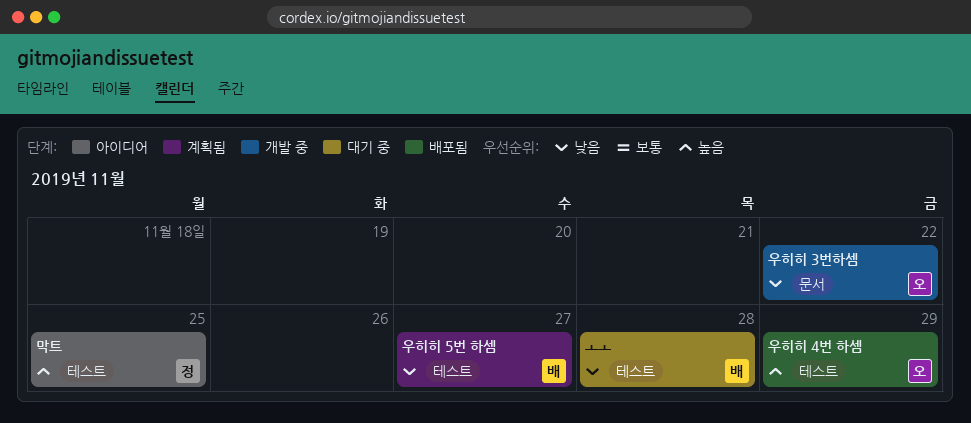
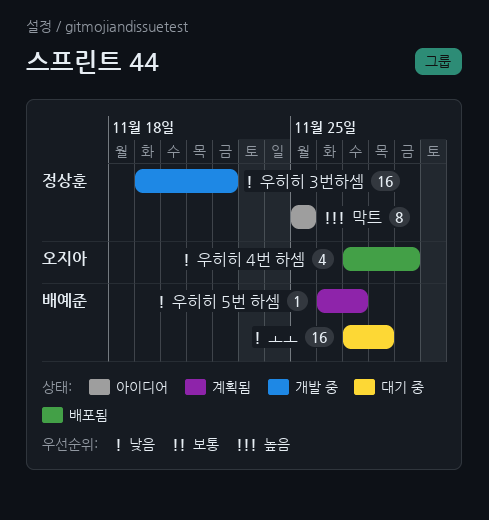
우히히 3번하셈, owner: 오지아 -> 정상훈
우히히 4번 하셈, priority: 높음 -> 낮음

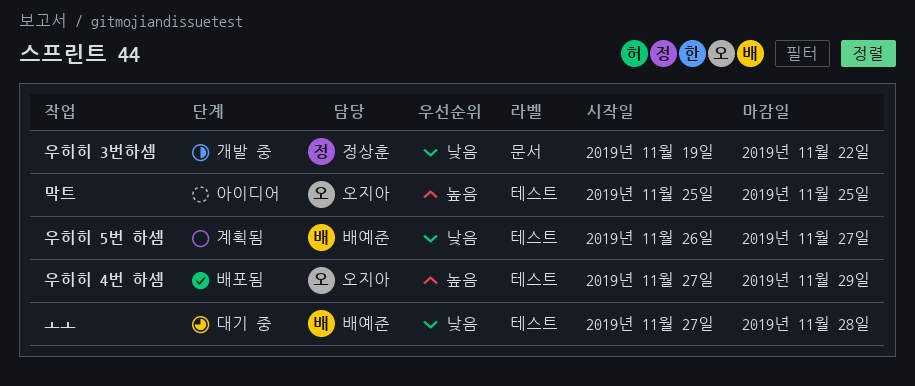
막트, owner: 정상훈 -> 오지아
우히히 4번 하셈, priority: 낮음 -> 높음

